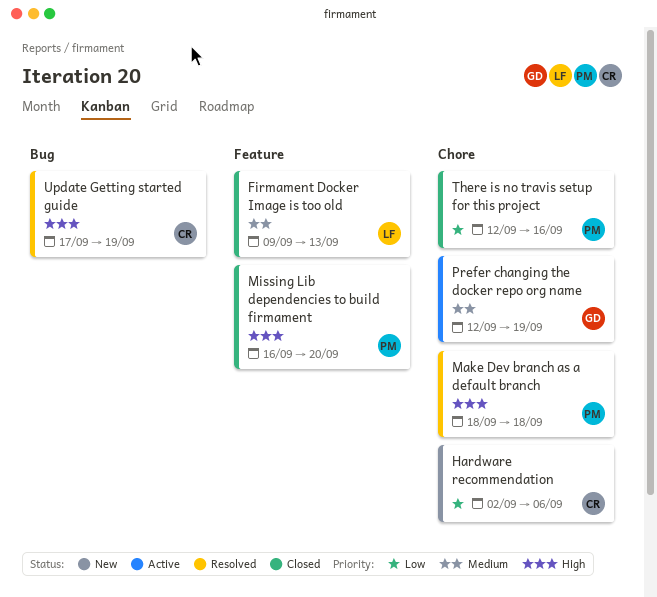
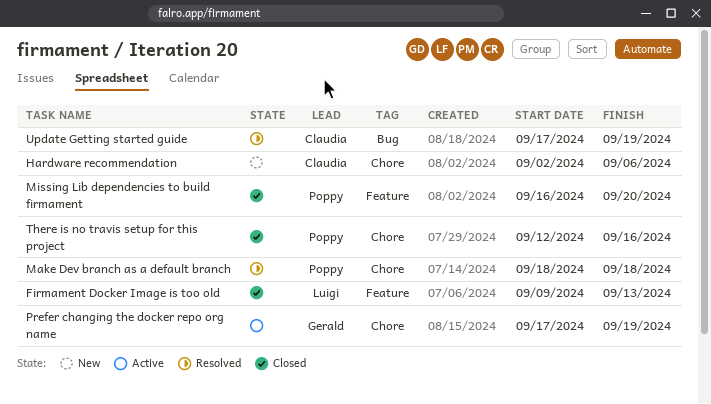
Prefer changing the docker repo org name, start: Sep 12 -> Sep 17

